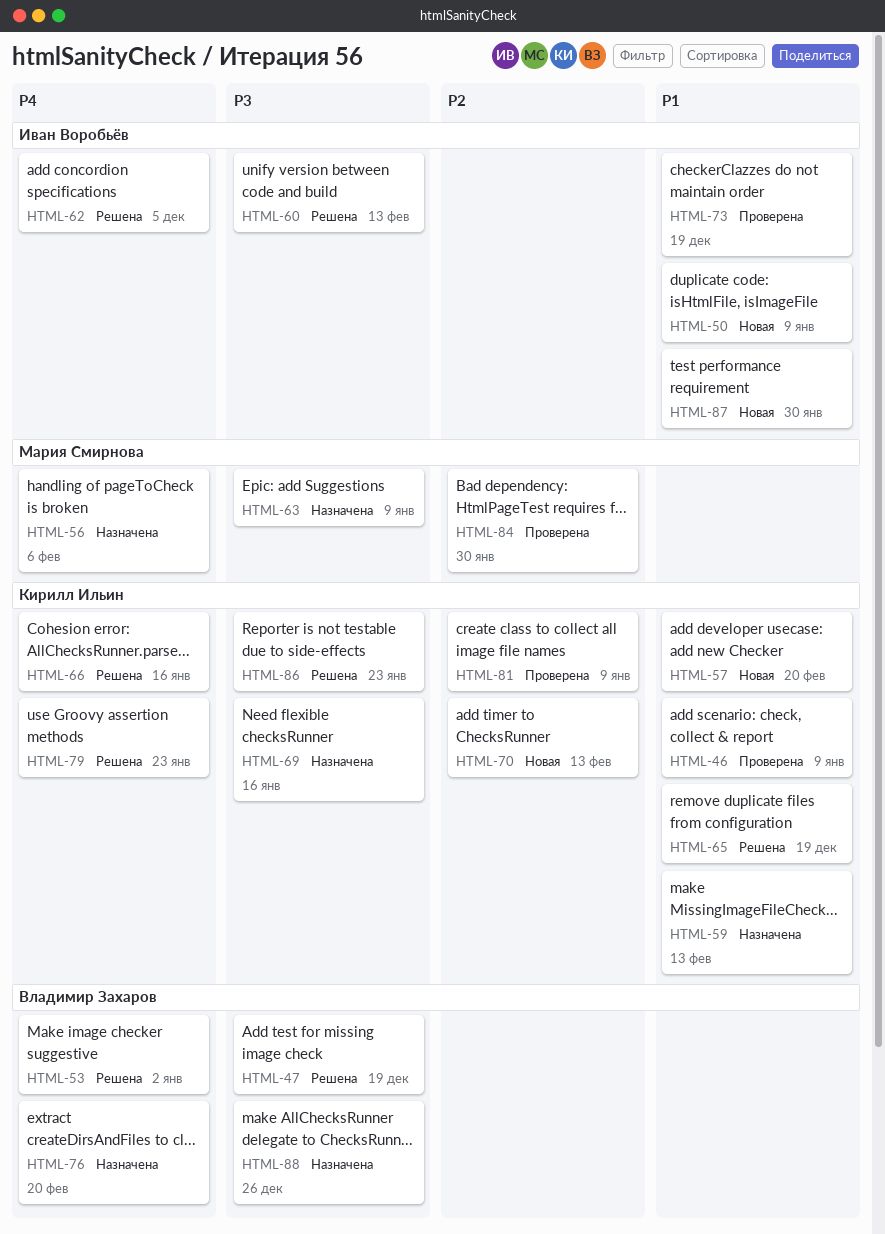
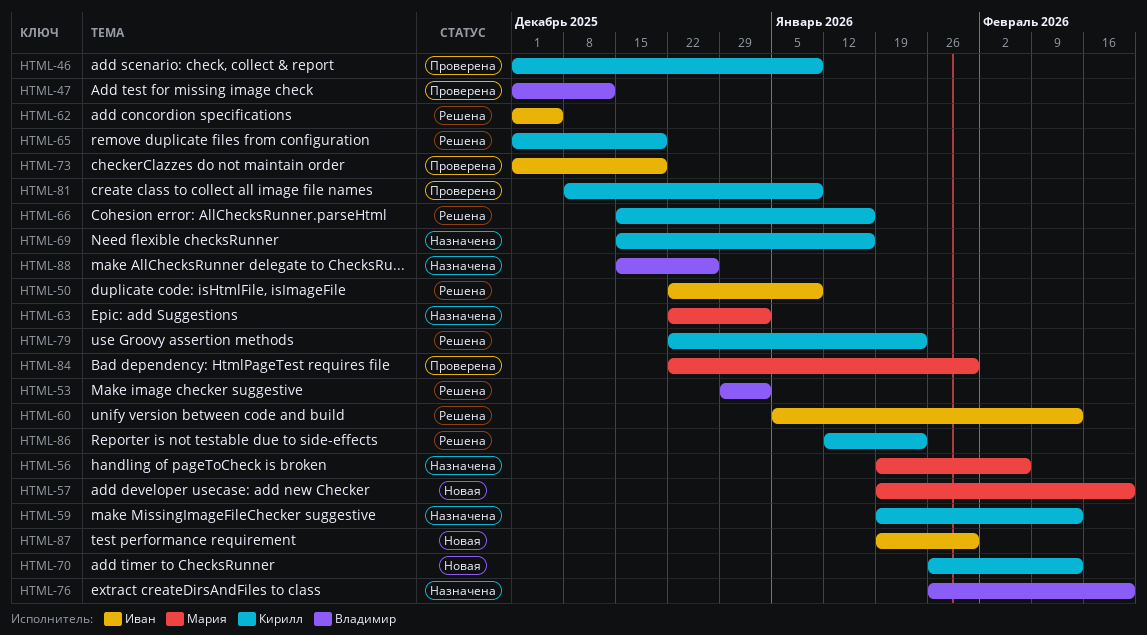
HTML-47, status: Решена -> Проверена
HTML-47, due: Dec 19 -> Dec 12
HTML-50, status: Новая -> Решена
HTML-57, owner: Кирилл Ильин -> Мария Смирнова
HTML-63, due: Jan 9 -> Jan 2

